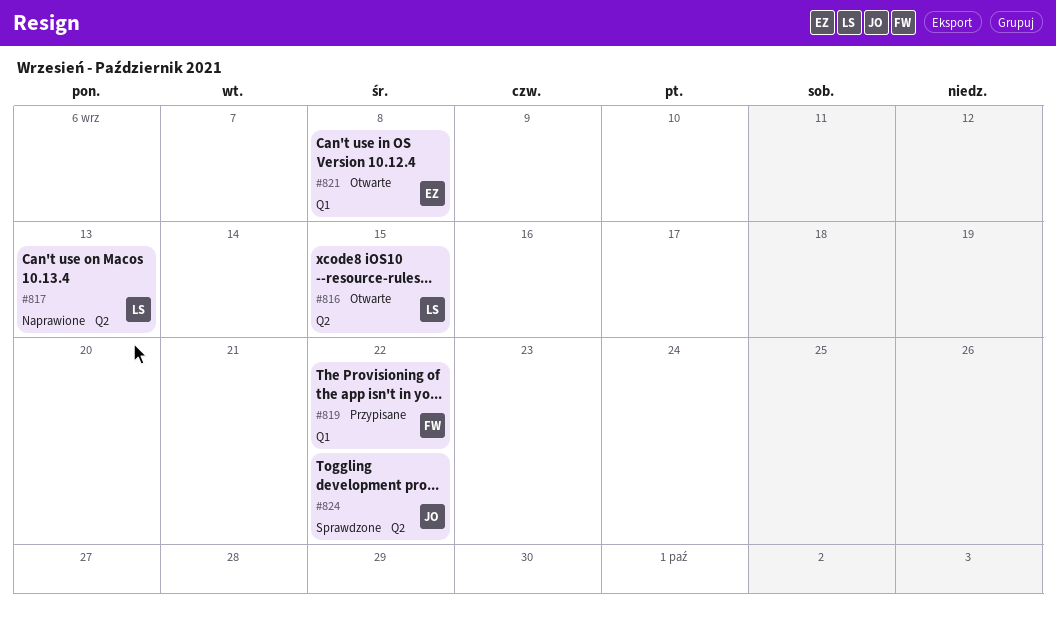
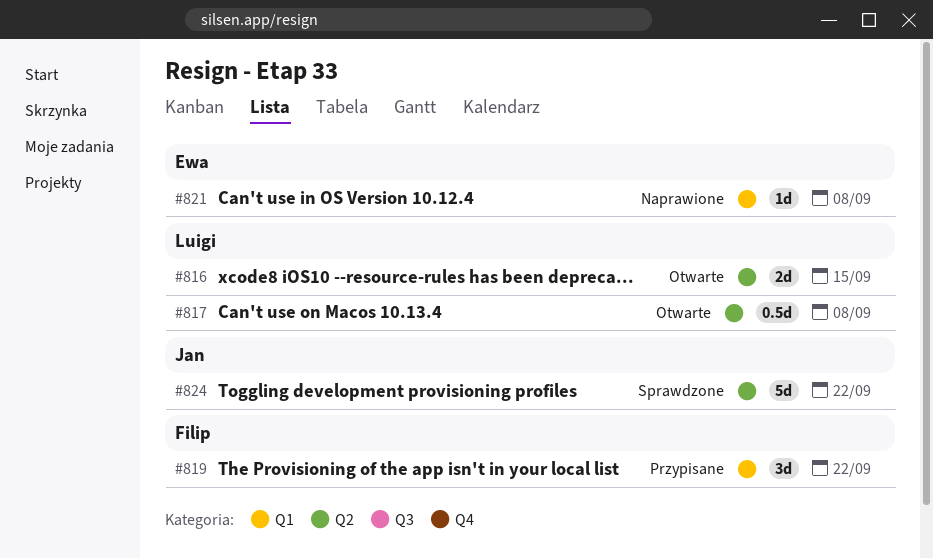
#817, status: Naprawione -> Otwarte
#817, due: Sep 13 -> Sep 8
#821, status: Otwarte -> Naprawione

